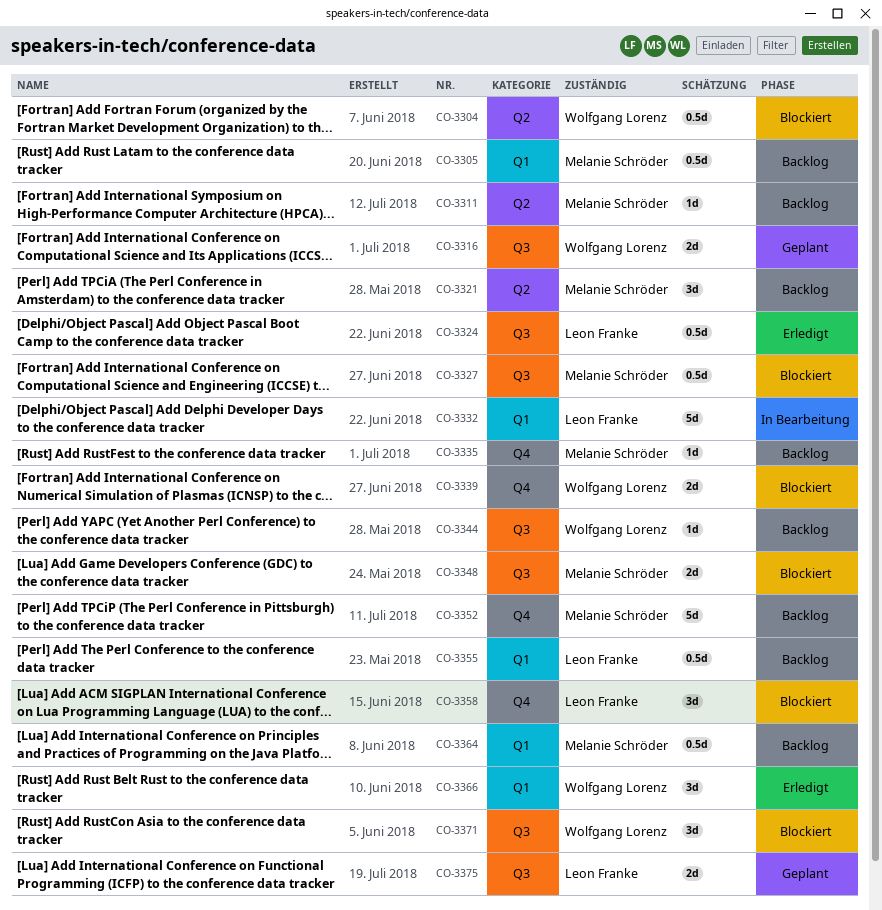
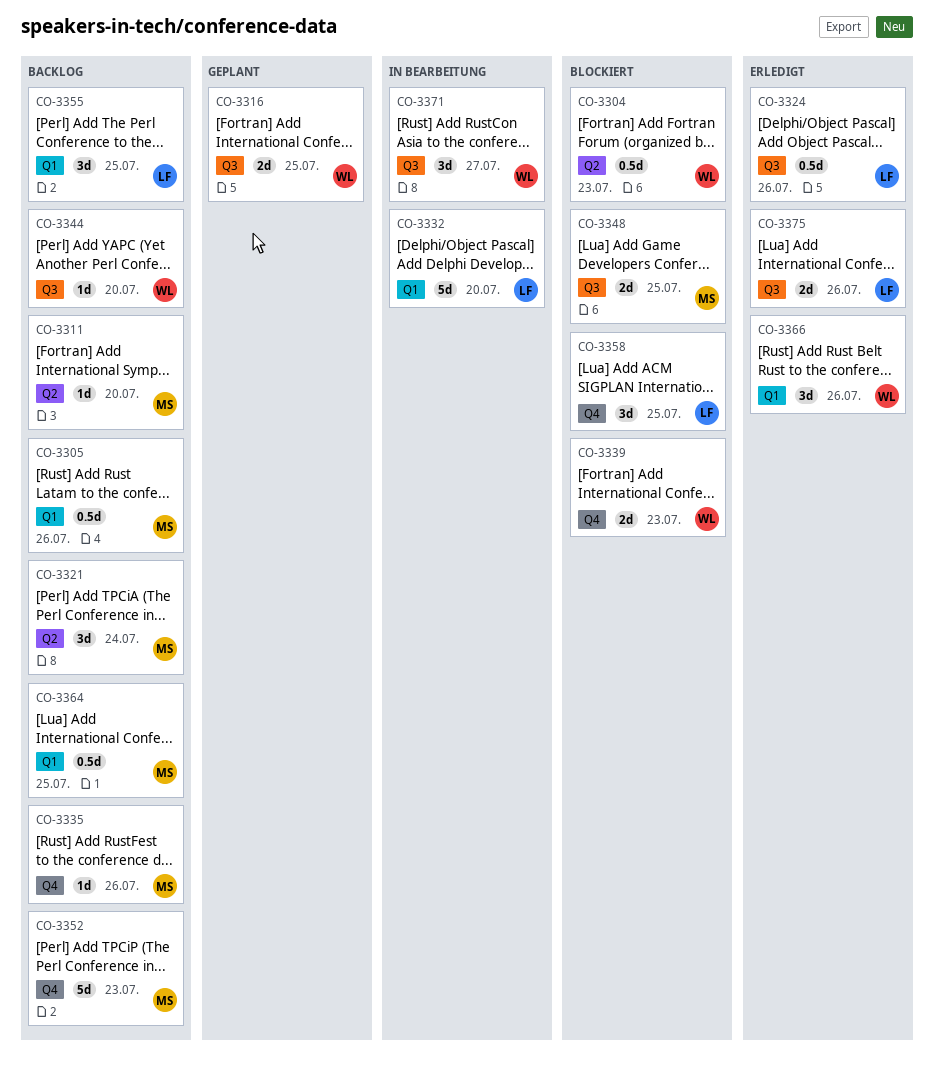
CO-3327: present -> none
CO-3355, estimate: 0.5d -> 3d
CO-3371, status: Blockiert -> In Bearbeitung
CO-3375, status: Geplant -> Erledigt

